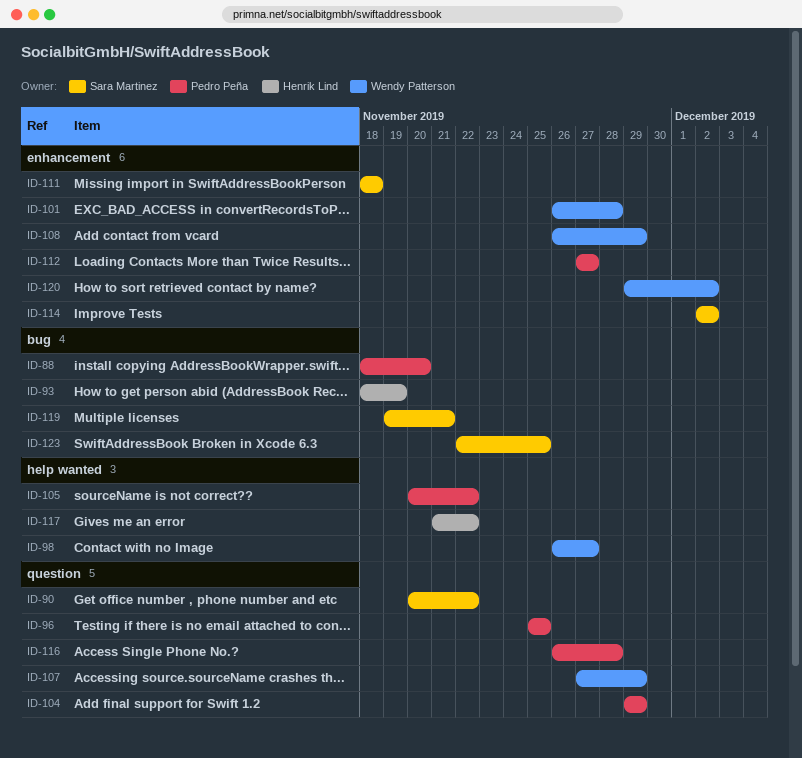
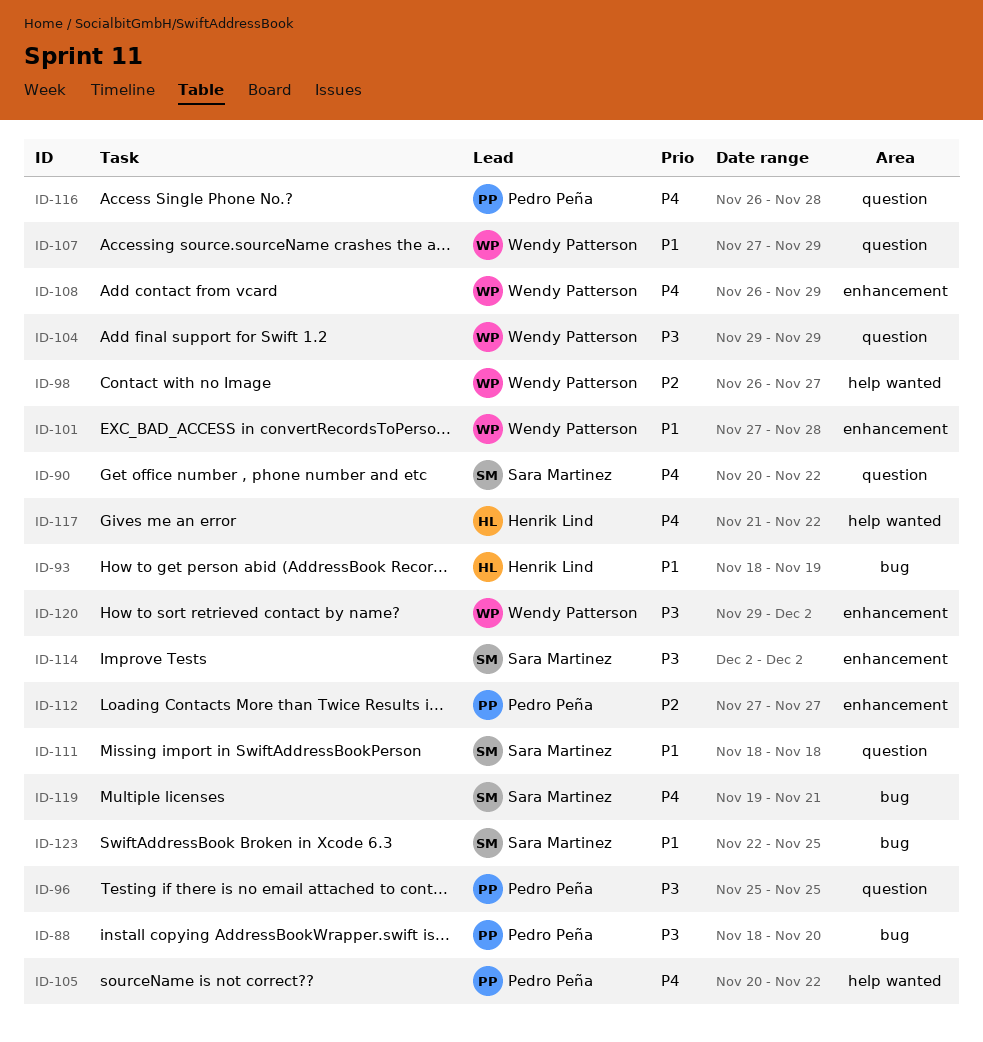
ID-101, start: Nov 26 -> Nov 27
ID-104, owner: Pedro Peña -> Wendy Patterson
ID-111, label: enhancement -> question

